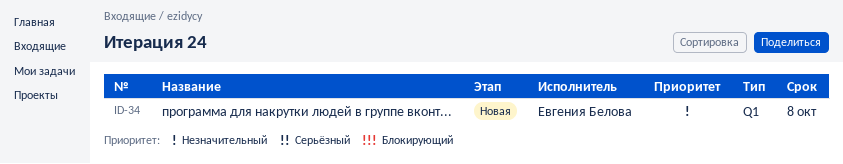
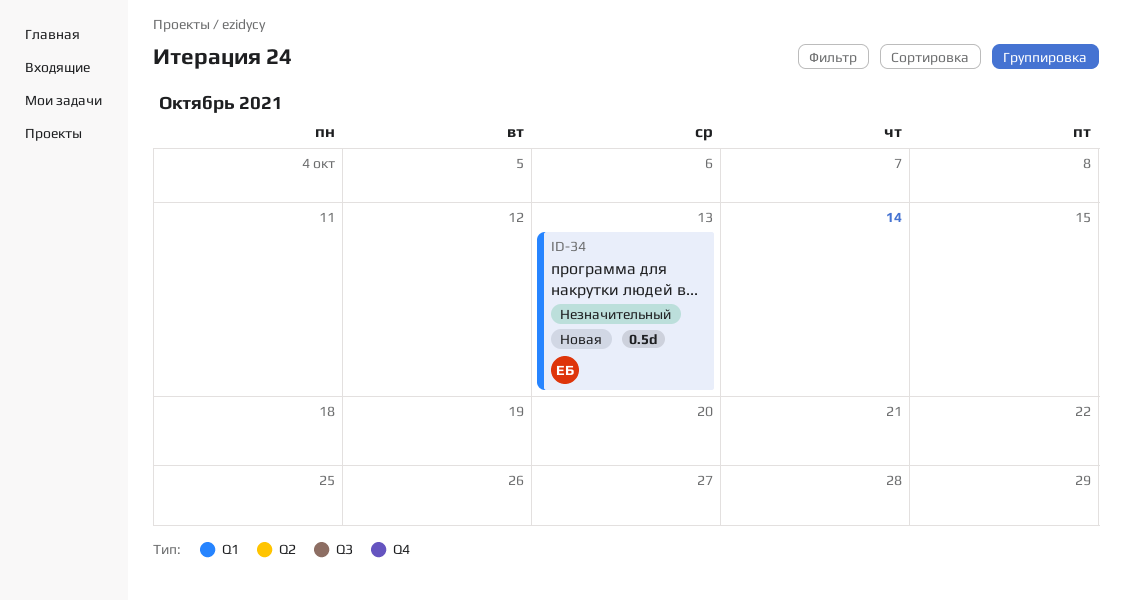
ID-34, due: Oct 8 -> Oct 13

